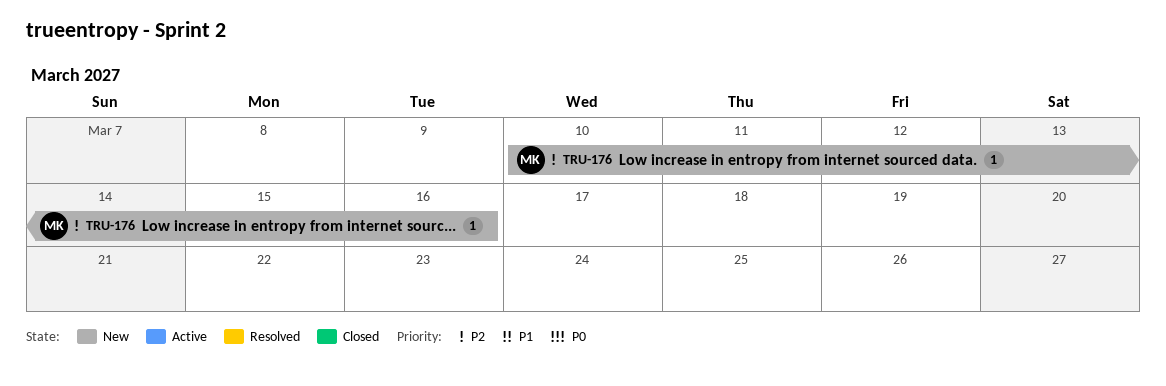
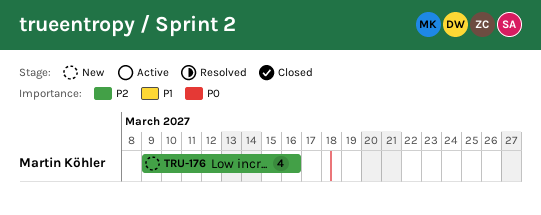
TRU-176, estimate: 1 -> 4
TRU-176, start: Mar 10 -> Mar 9

